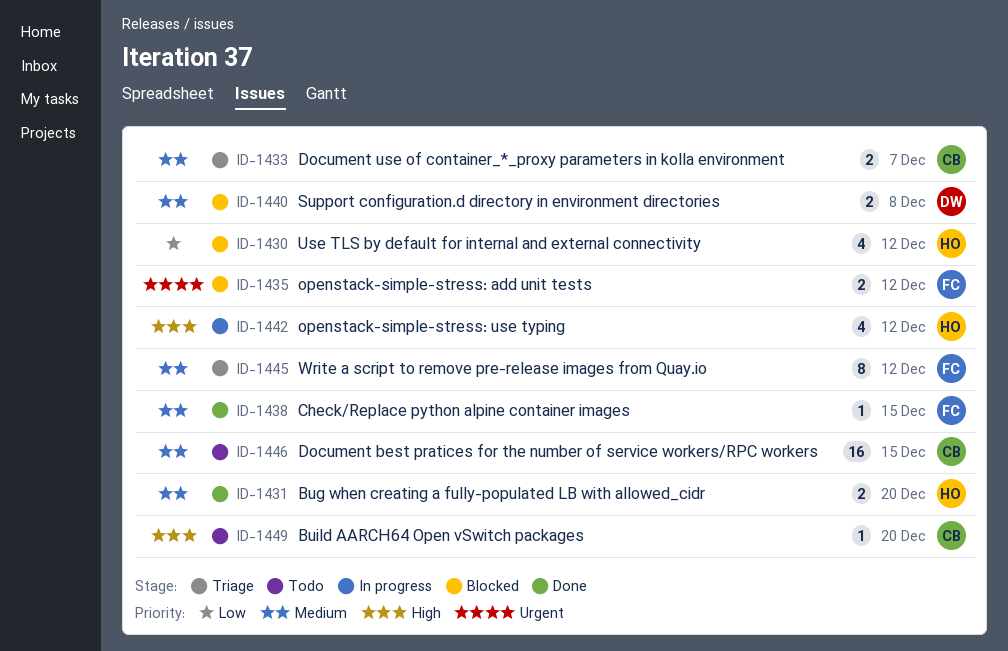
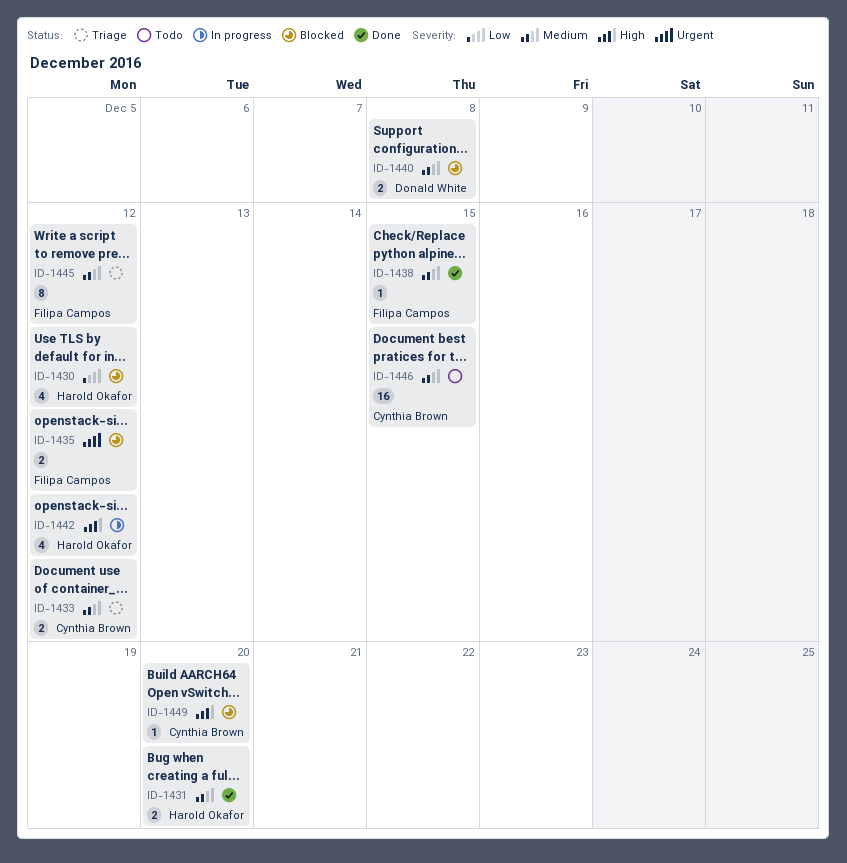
ID-1433, due: Dec 7 -> Dec 12
ID-1449, status: Todo -> Blocked

